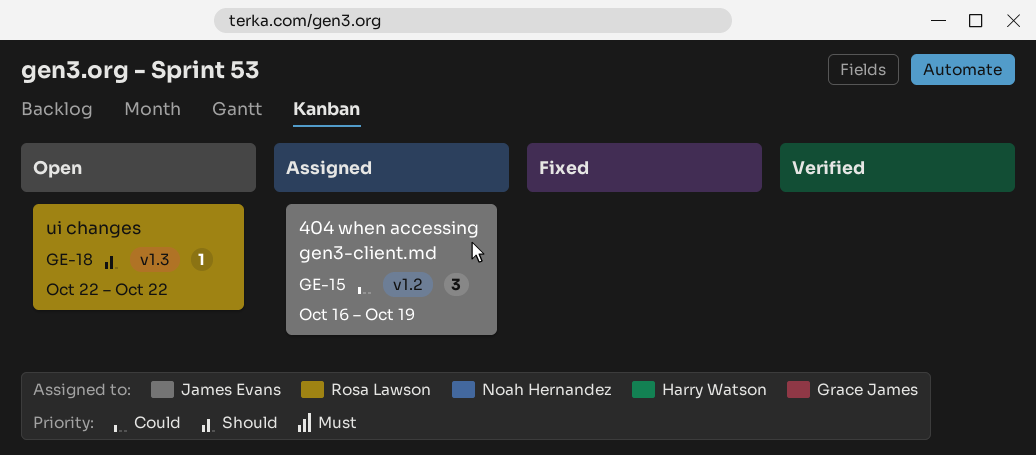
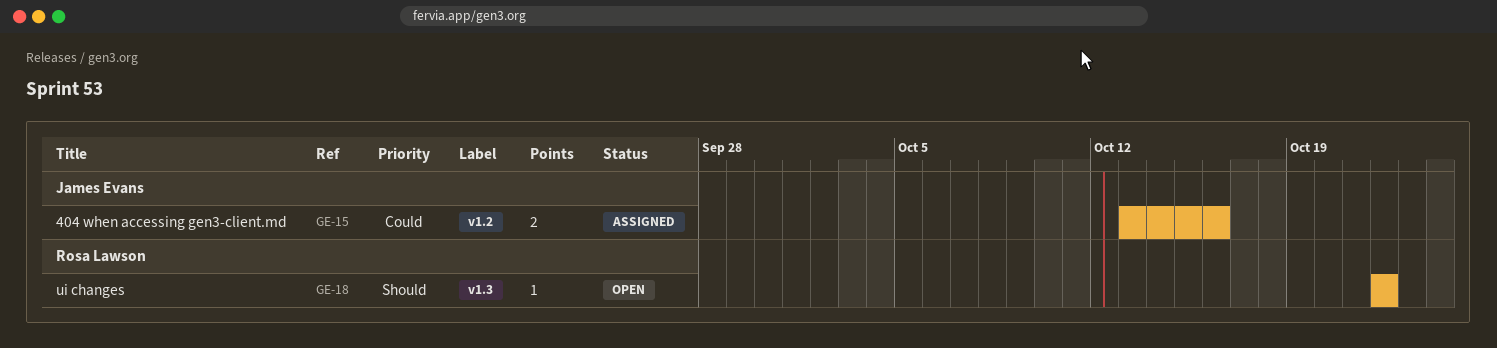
GE-15, estimate: 3 -> 2
GE-15, start: Oct 16 -> Oct 13
GE-15, due: Oct 19 -> Oct 16

